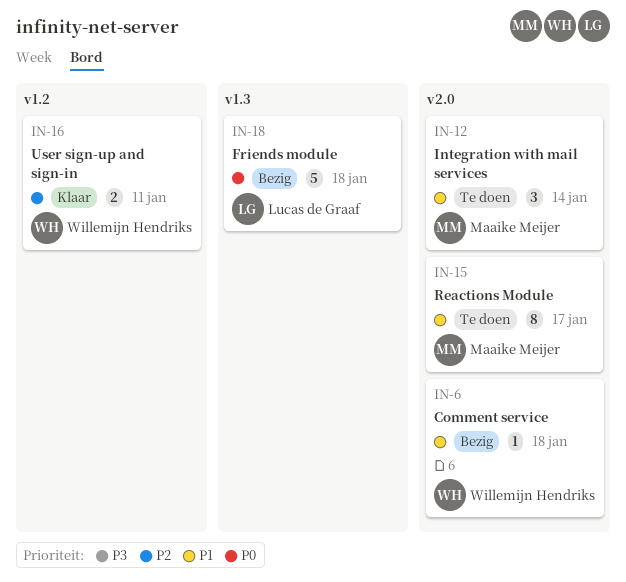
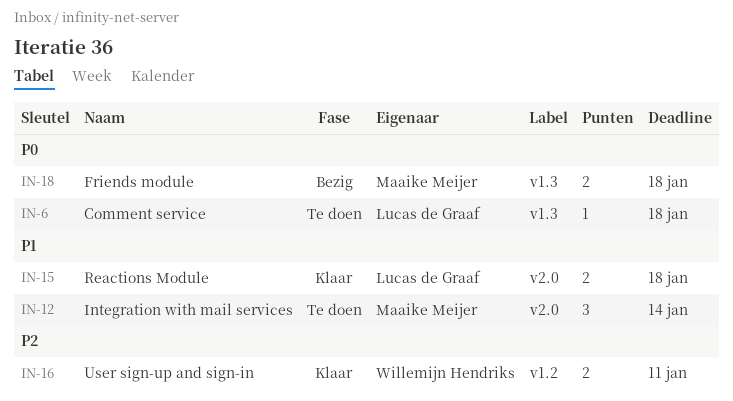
IN-6, status: Bezig -> Te doen
IN-6, owner: Willemijn Hendriks -> Lucas de Graaf
IN-6, priority: P1 -> P0
IN-6, label: v2.0 -> v1.3
IN-15, status: Te doen -> Klaar
IN-15, owner: Maaike Meijer -> Lucas de Graaf
IN-15, estimate: 8 -> 2
IN-15, due: Jan 17 -> Jan 18
IN-18, owner: Lucas de Graaf -> Maaike Meijer
IN-18, estimate: 5 -> 2

